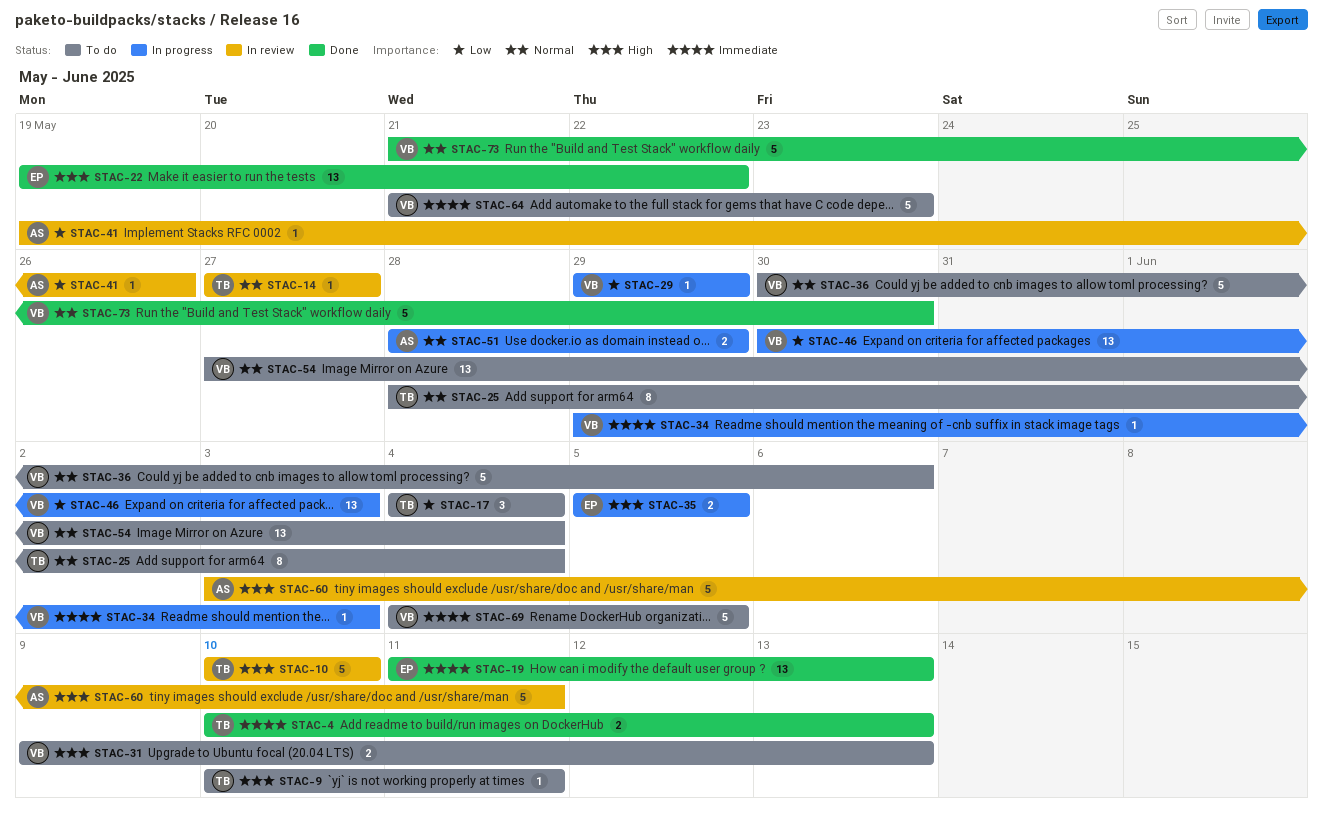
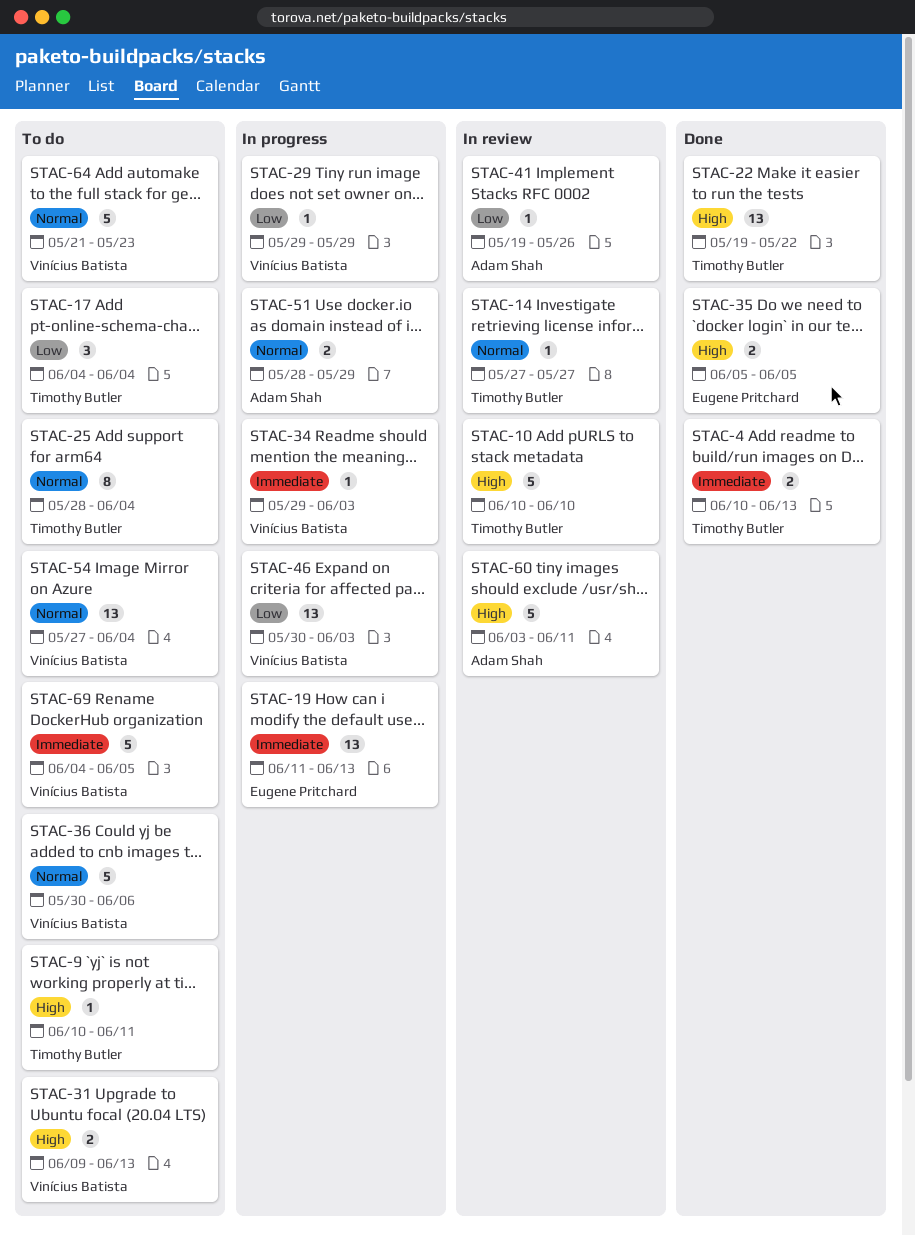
STAC-19, status: Done -> In progress
STAC-22, owner: Eugene Pritchard -> Timothy Butler
STAC-35, status: In progress -> Done
STAC-64, priority: Immediate -> Normal
STAC-73: present -> none

